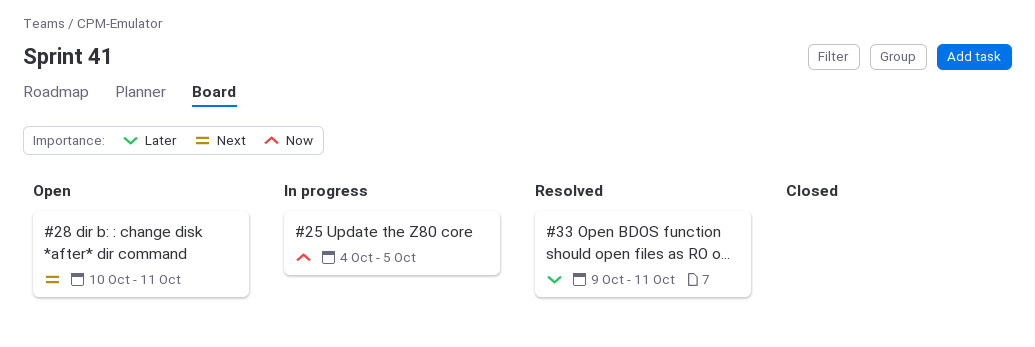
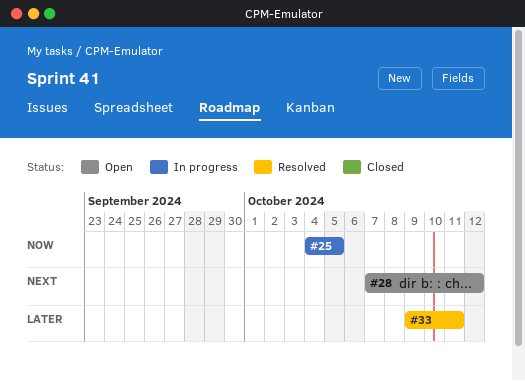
#28, start: Oct 10 -> Oct 7
#28, due: Oct 11 -> Oct 12

